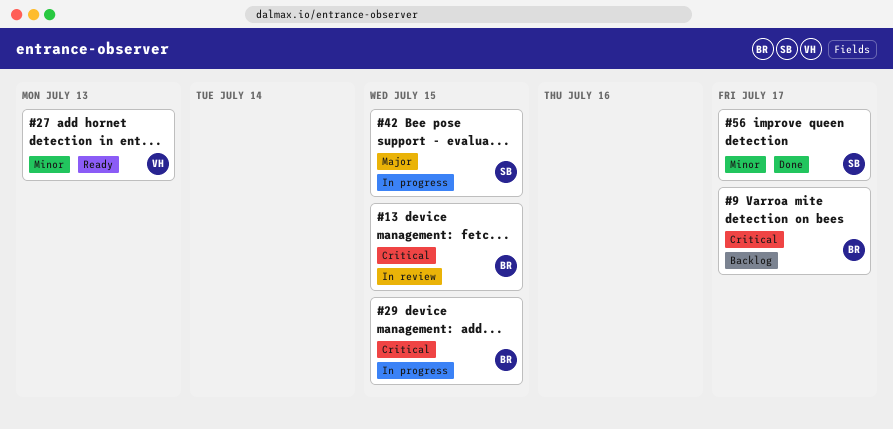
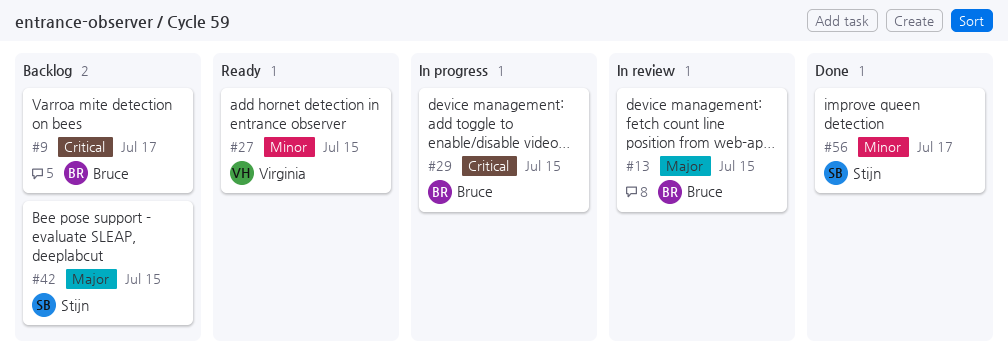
#13, priority: Critical -> Major
#27, due: Jul 13 -> Jul 15
#42, status: In progress -> Backlog

